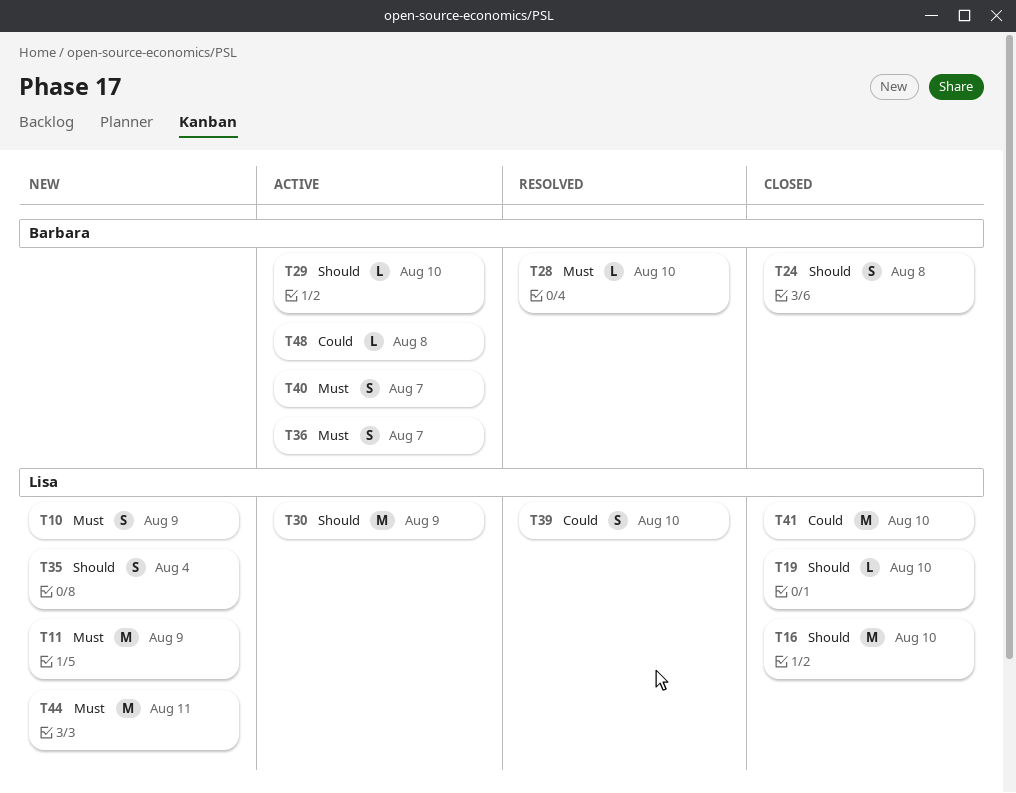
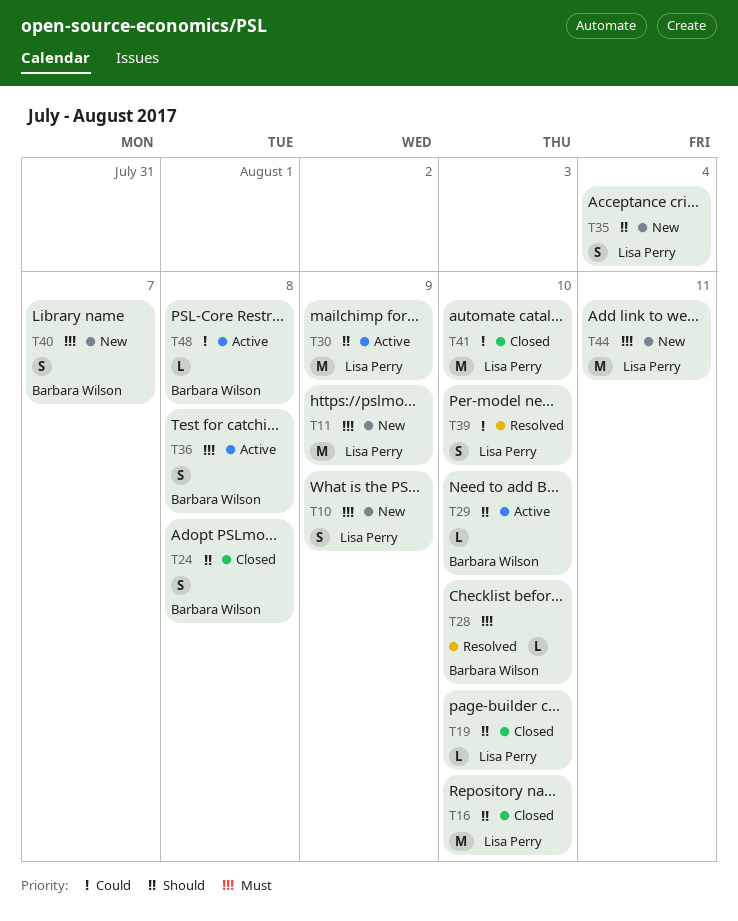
T36, due: Aug 7 -> Aug 8
T40, status: Active -> New

